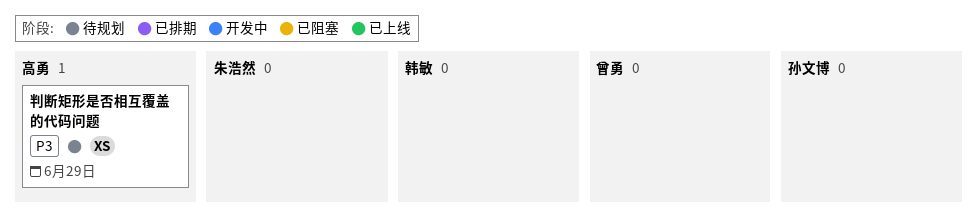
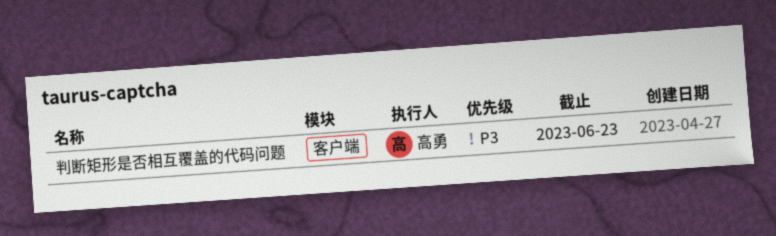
判断矩形是否相互覆盖的代码问题, due: Jun 29 -> Jun 23

